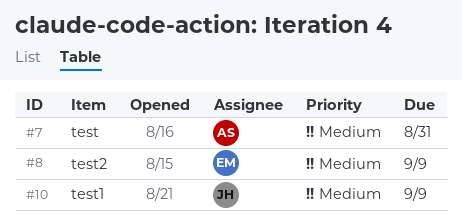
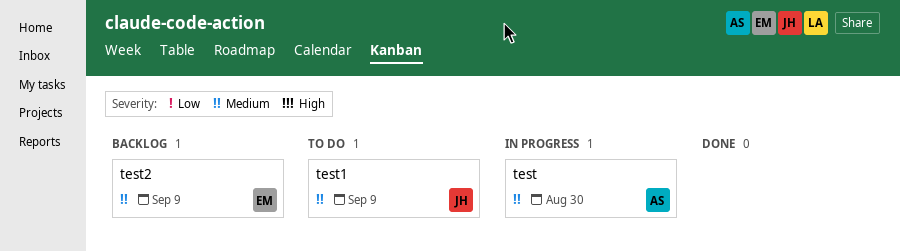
test, due: Aug 31 -> Aug 30

